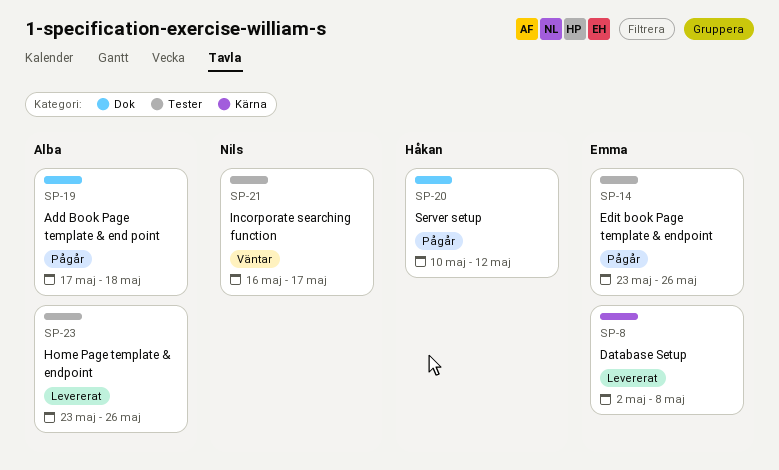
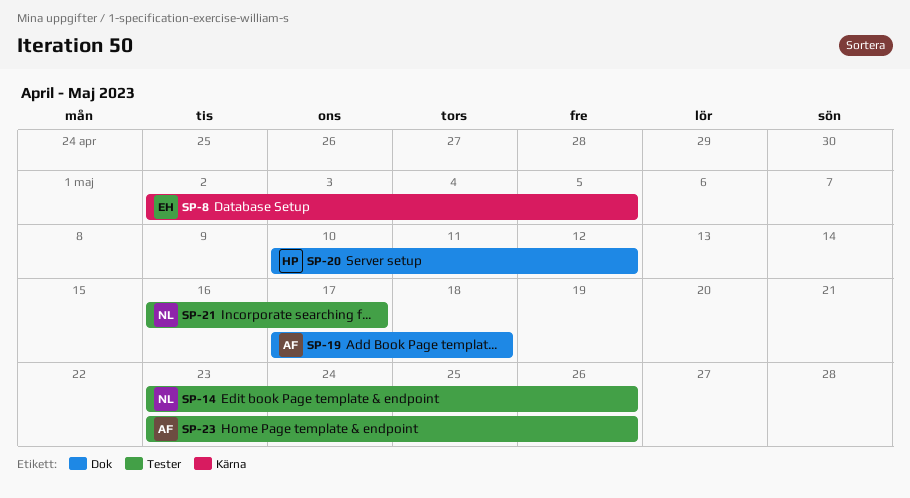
SP-8, due: May 8 -> May 5
SP-14, owner: Emma -> Nils

